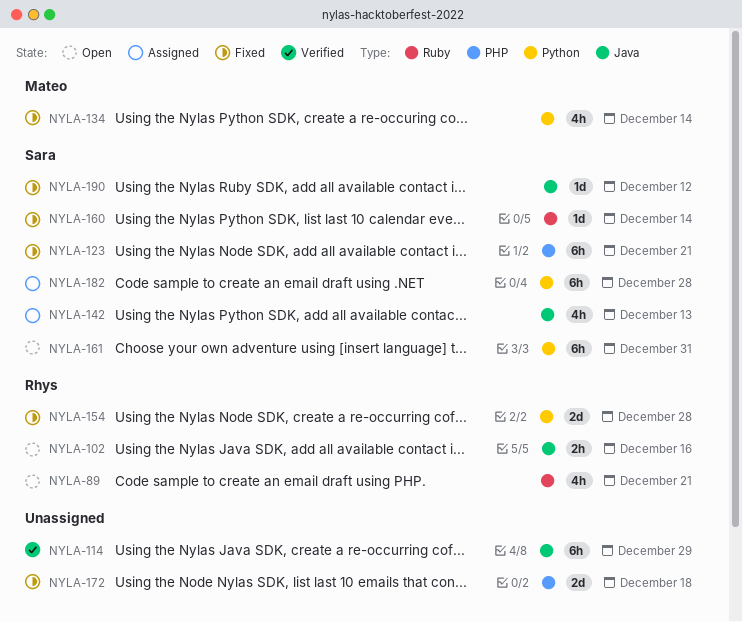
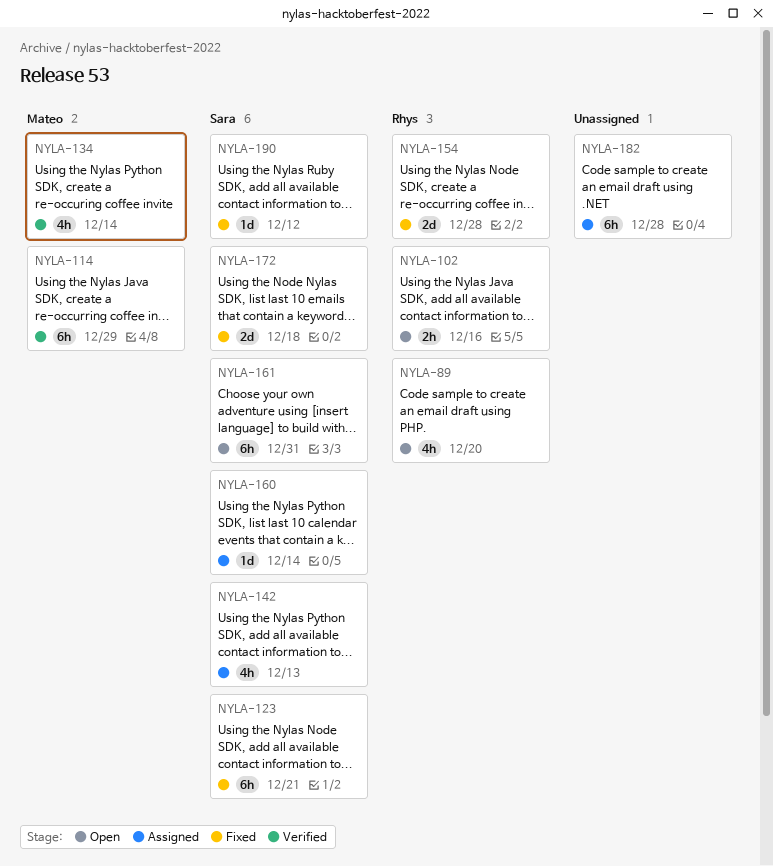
NYLA-89, due: Dec 21 -> Dec 20
NYLA-114, owner: none -> Mateo
NYLA-134, status: Fixed -> Verified
NYLA-160, status: Fixed -> Assigned
NYLA-172, owner: none -> Sara
NYLA-182, owner: Sara -> none

